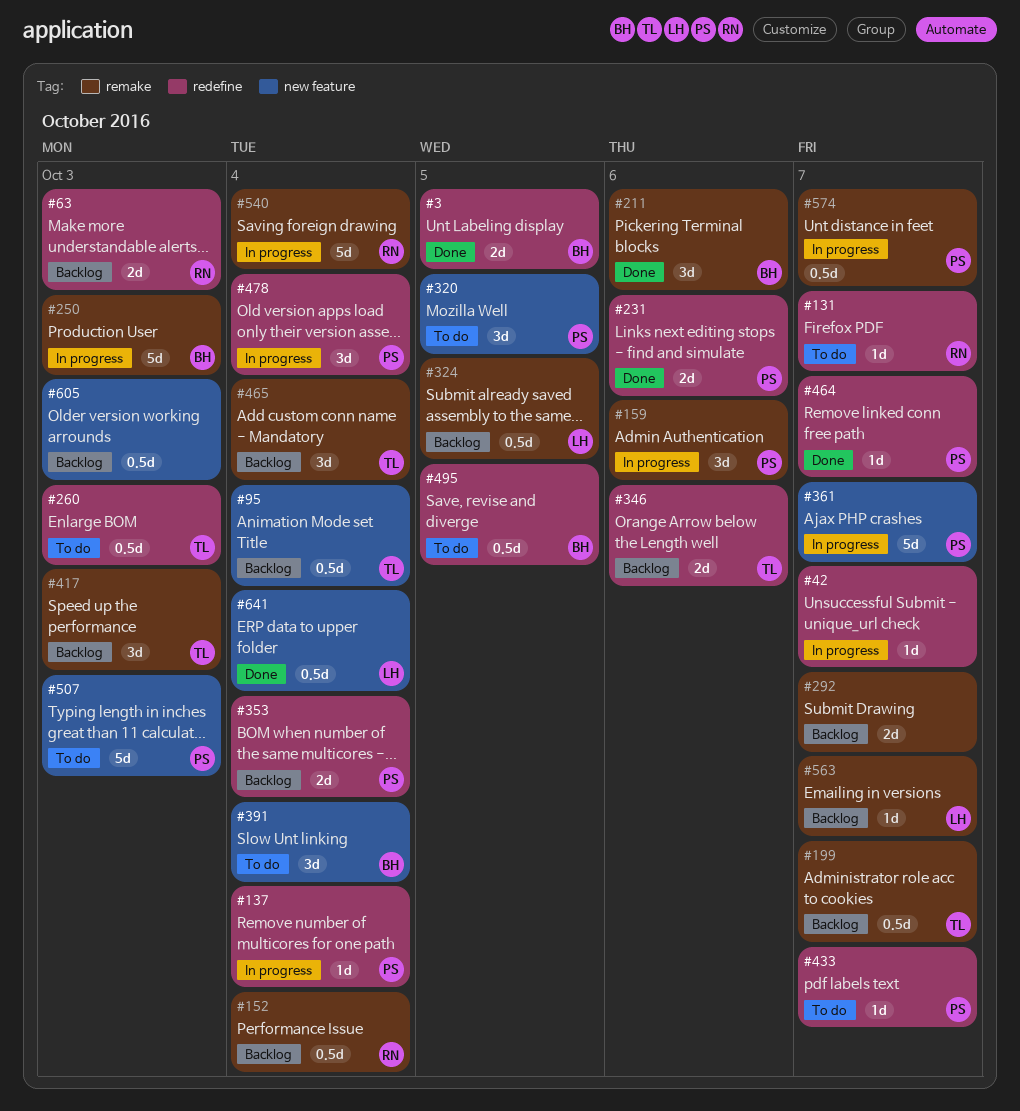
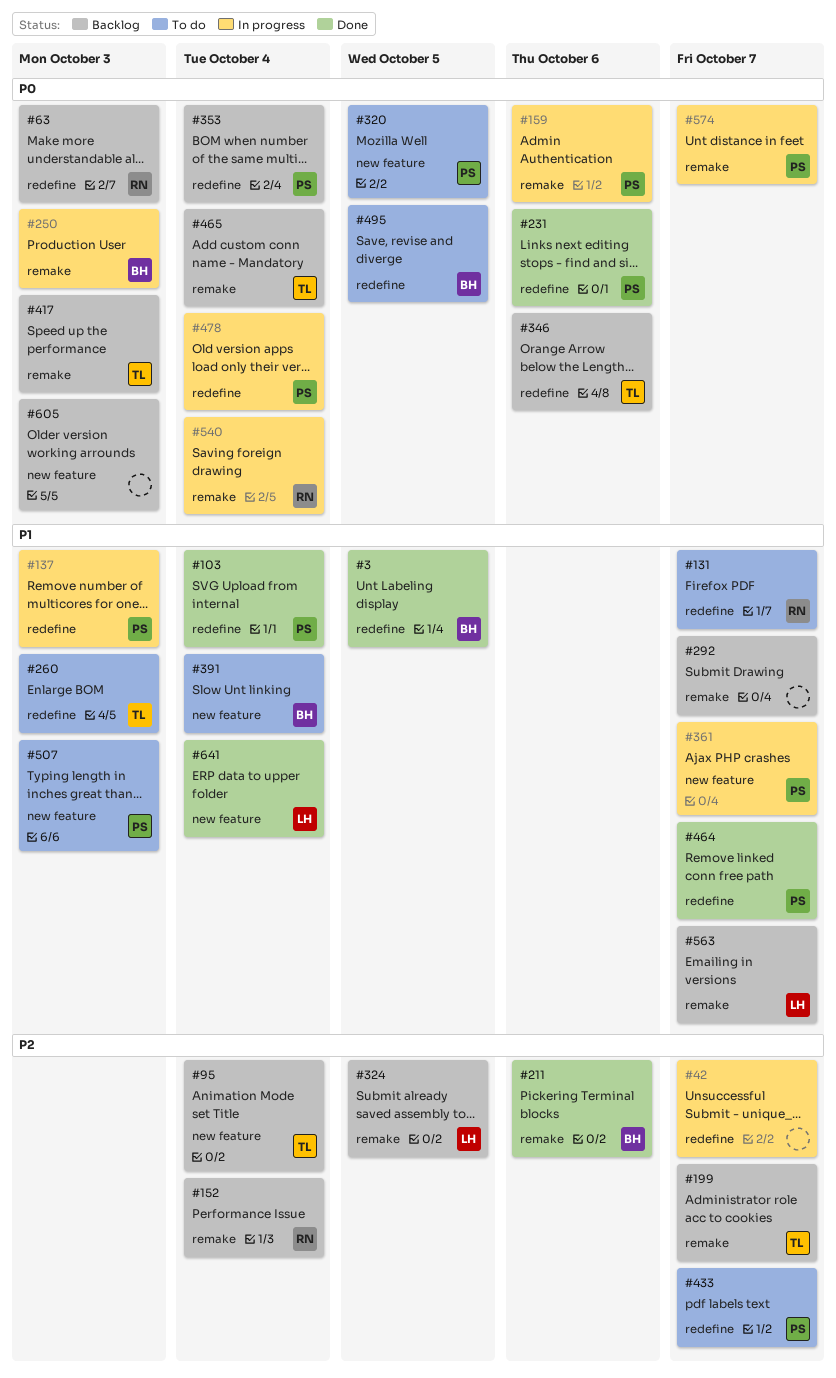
#103: none -> present
#137, due: Oct 4 -> Oct 3

